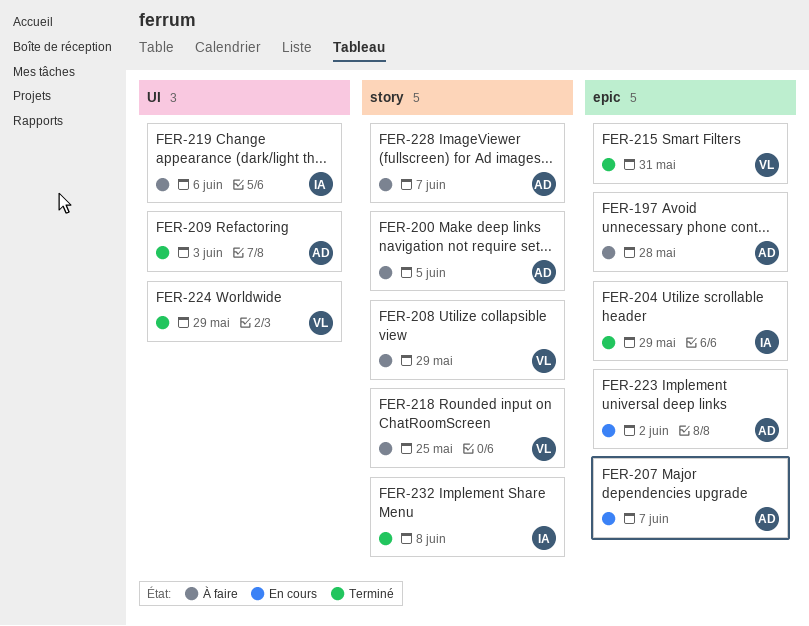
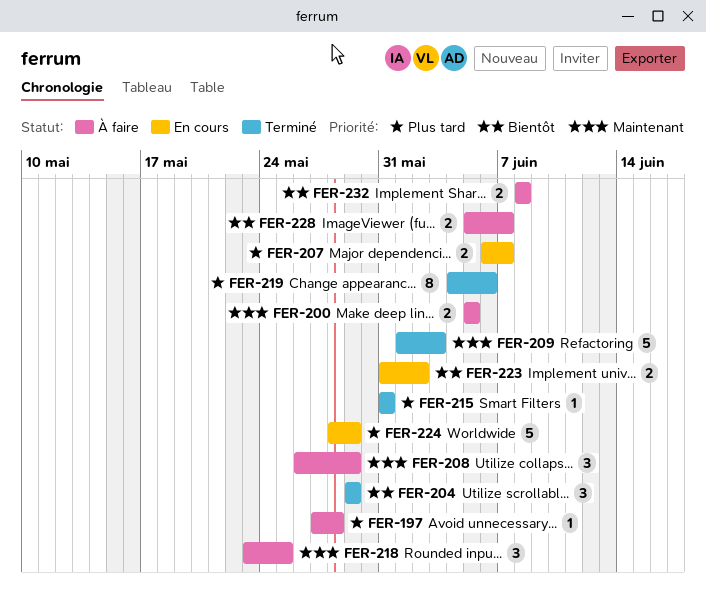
FER-219, status: À faire -> Terminé
FER-224, status: Terminé -> En cours
FER-232, status: Terminé -> À faire

